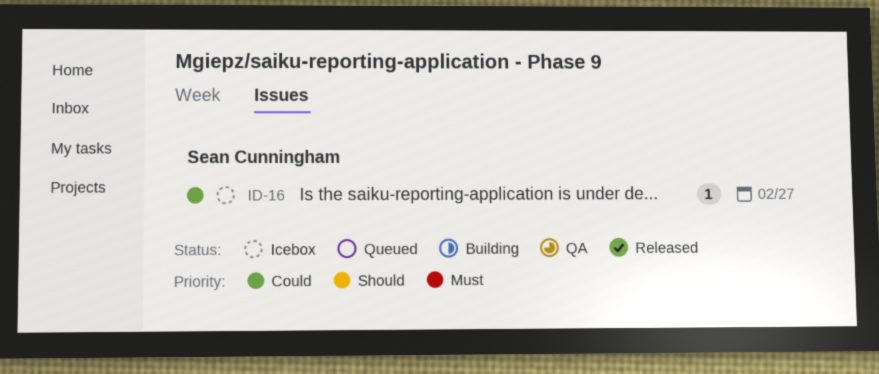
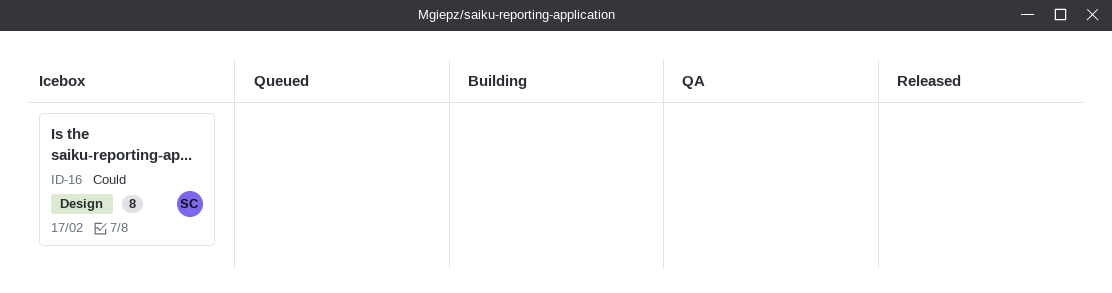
ID-16, estimate: 1 -> 8
ID-16, due: Feb 27 -> Feb 17

